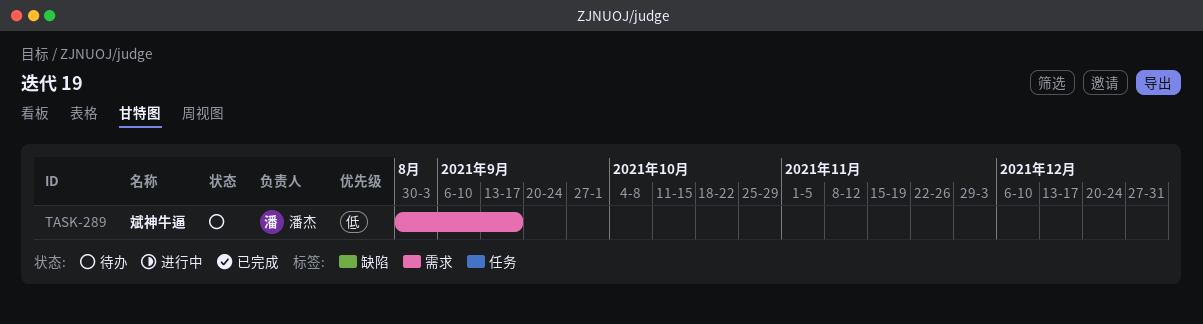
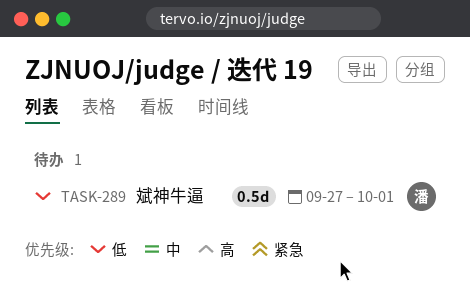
TASK-289, start: Aug 30 -> Sep 27
TASK-289, due: Sep 17 -> Oct 1

